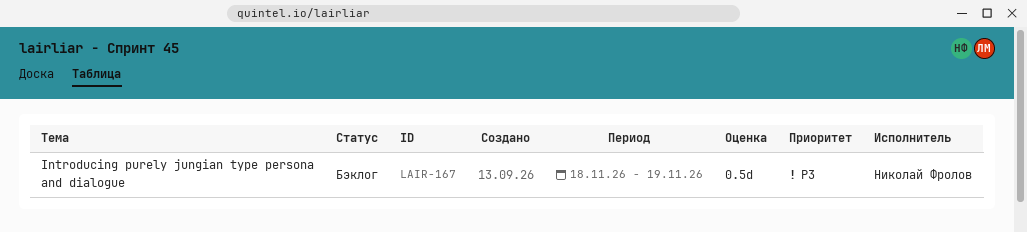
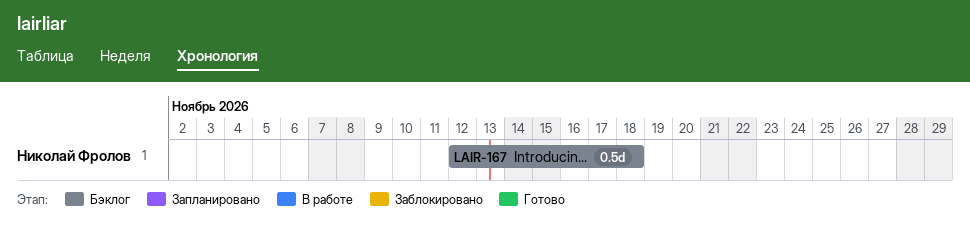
LAIR-167, start: Nov 18 -> Nov 12
LAIR-167, due: Nov 19 -> Nov 18

